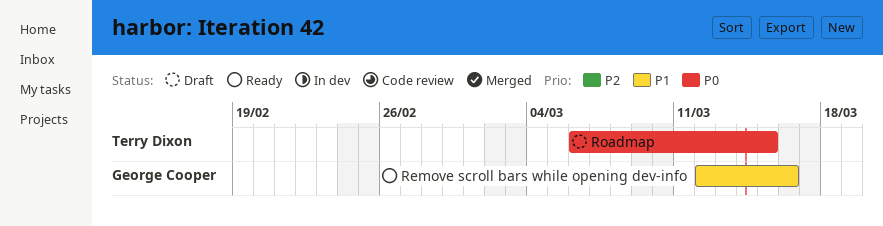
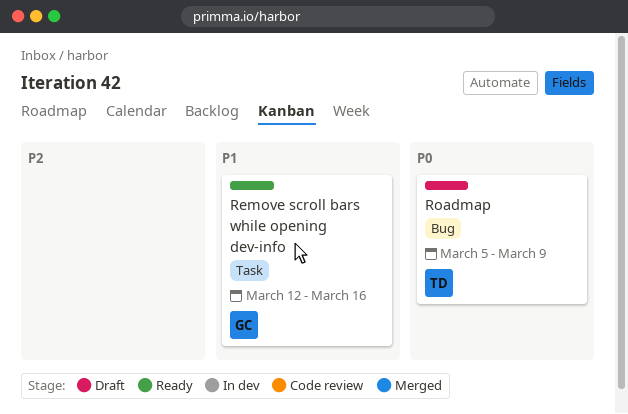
Roadmap, start: Mar 6 -> Mar 5
Roadmap, due: Mar 15 -> Mar 9

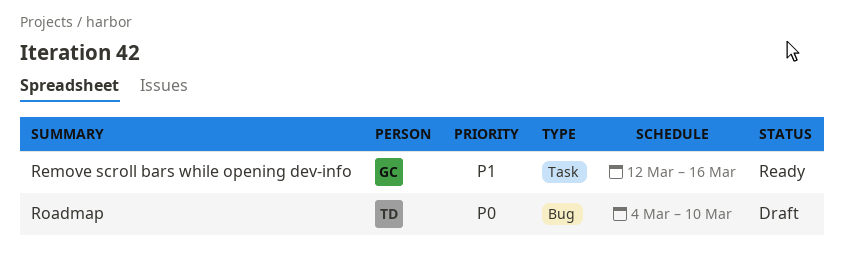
Roadmap, start: Mar 5 -> Mar 4
Roadmap, due: Mar 9 -> Mar 10

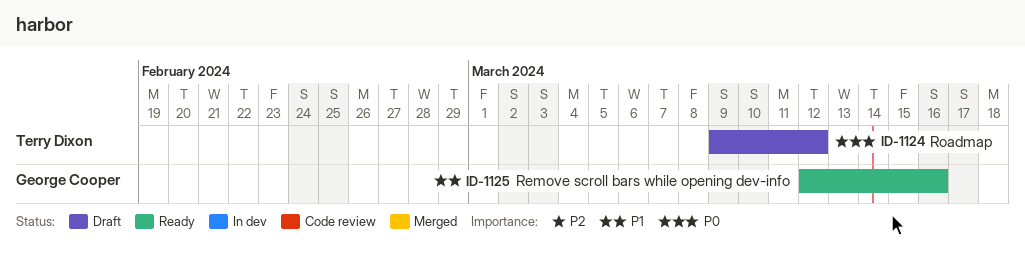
Roadmap, start: Mar 4 -> Mar 9
Roadmap, due: Mar 10 -> Mar 12

